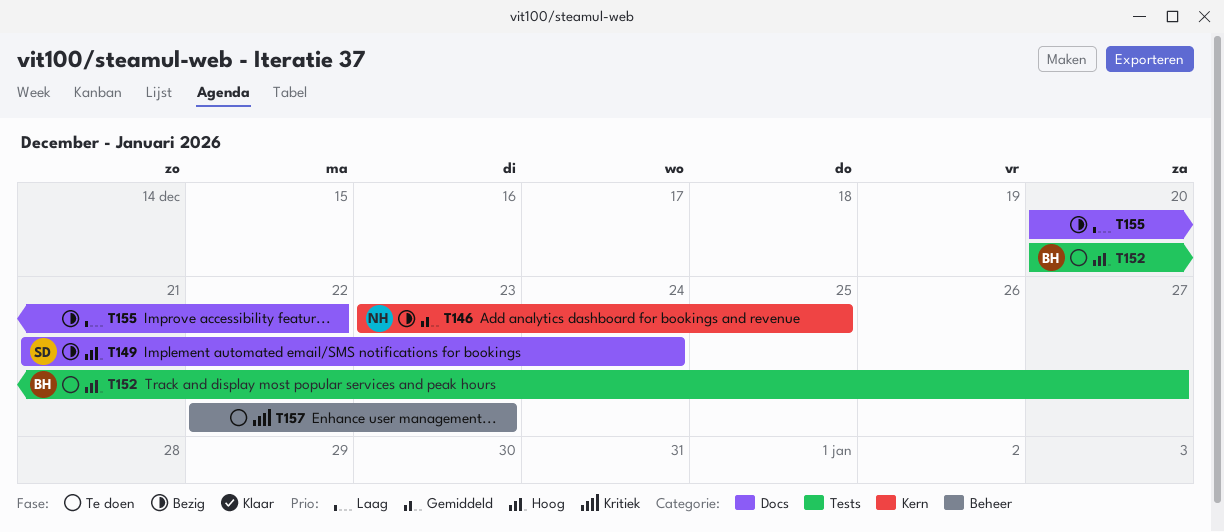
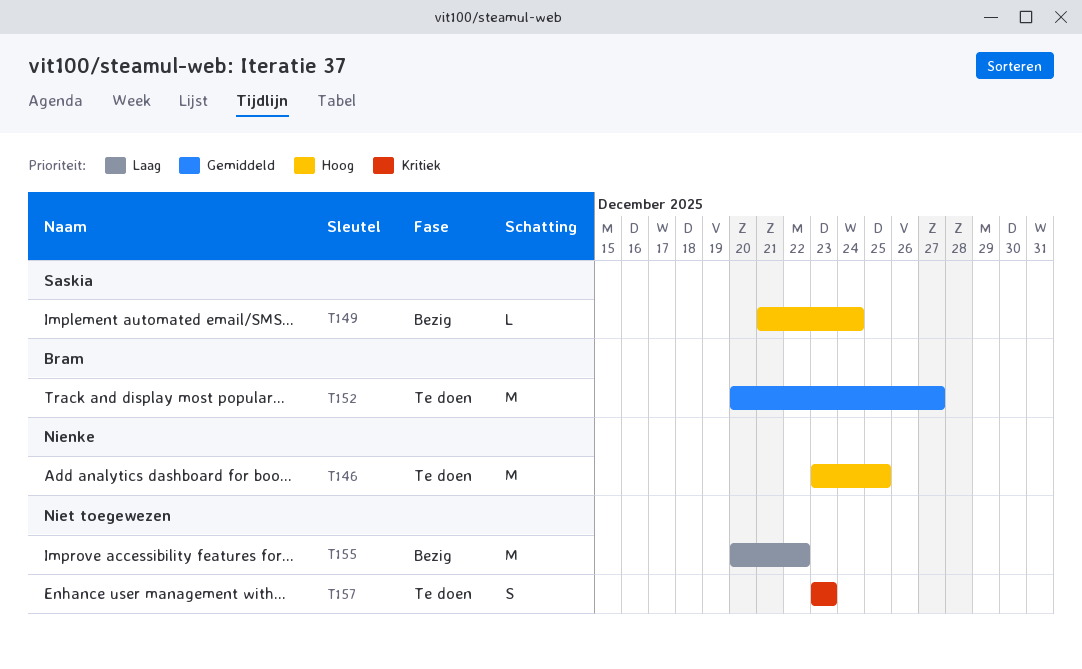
T146, status: Bezig -> Te doen
T146, priority: Gemiddeld -> Hoog
T152, priority: Hoog -> Gemiddeld
T157, start: Dec 22 -> Dec 23

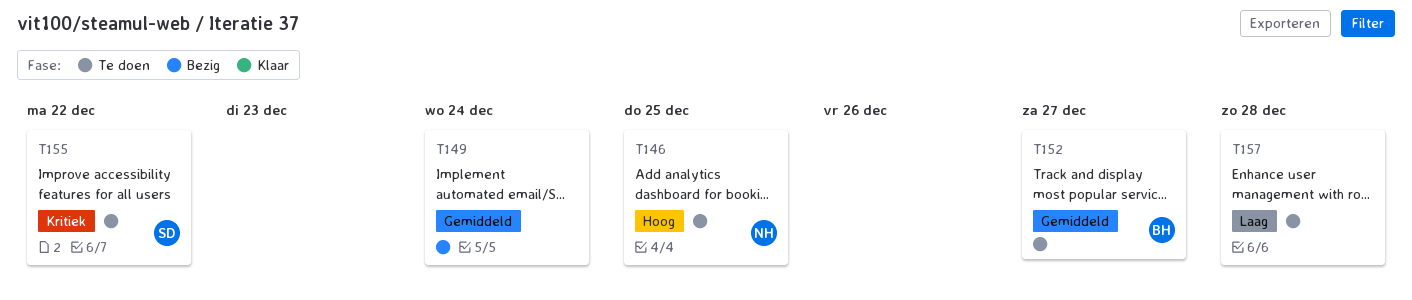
T149, owner: Saskia -> none
T149, priority: Hoog -> Gemiddeld
T155, status: Bezig -> Te doen
T155, owner: none -> Saskia
T155, priority: Laag -> Kritiek
T157, priority: Kritiek -> Laag
T157, due: Dec 23 -> Dec 28

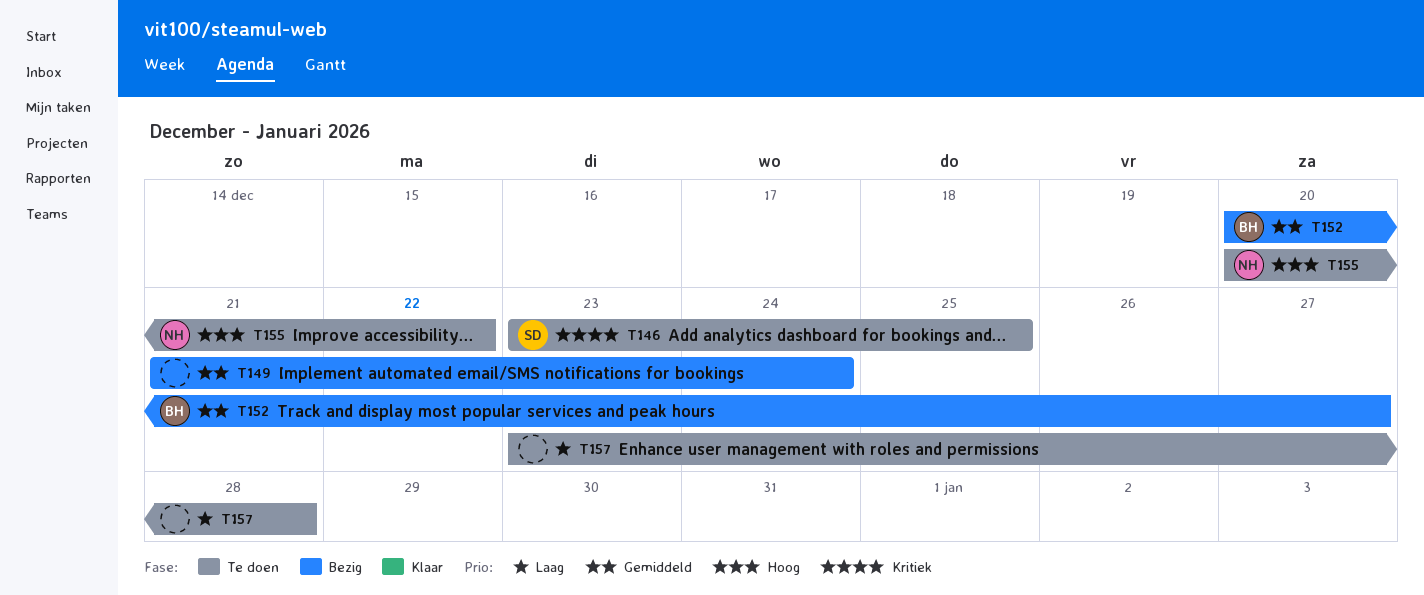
T146, owner: NH -> SD
T146, priority: Hoog -> Kritiek
T152, status: Te doen -> Bezig
T155, owner: SD -> NH
T155, priority: Kritiek -> Hoog

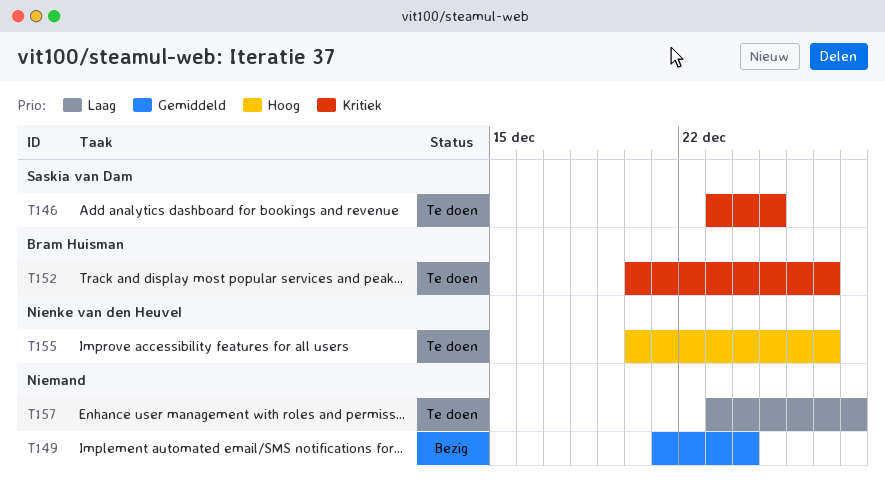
T152, status: Bezig -> Te doen
T152, priority: Gemiddeld -> Kritiek
T155, due: Dec 22 -> Dec 27

